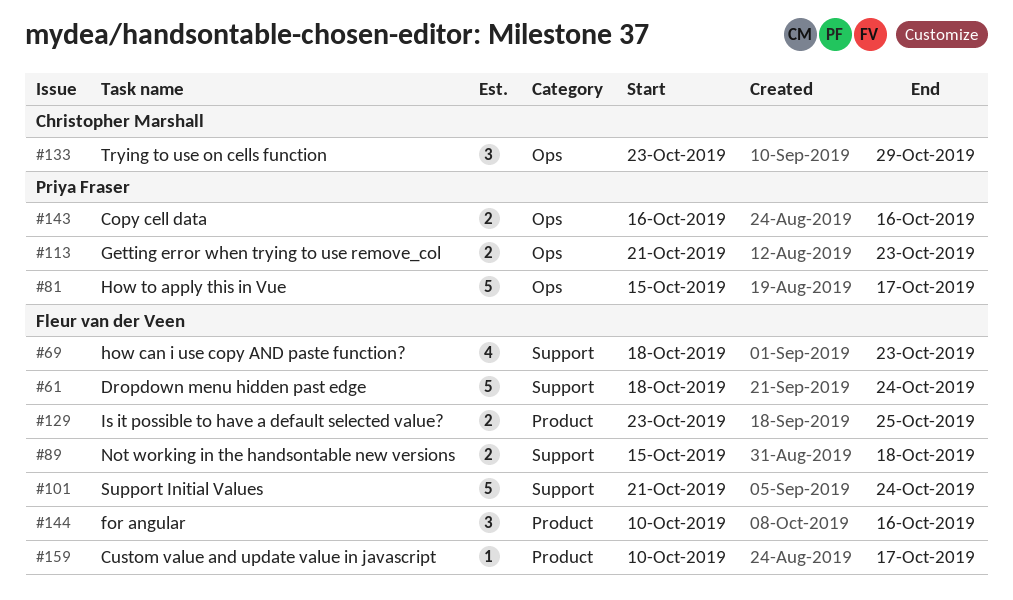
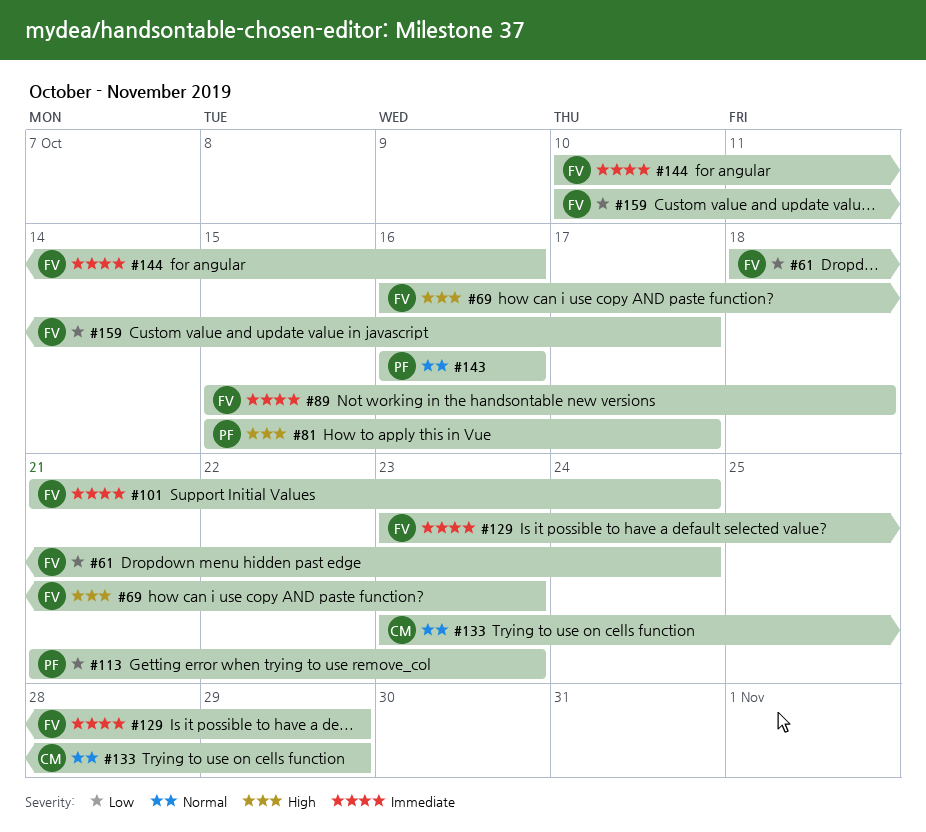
#69, start: Oct 18 -> Oct 16
#129, due: Oct 25 -> Oct 29

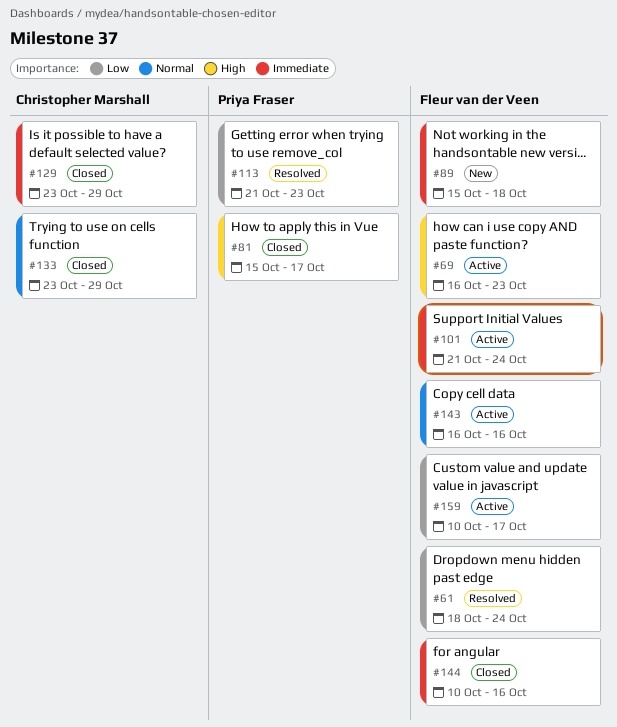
#129, owner: Fleur van der Veen -> Christopher Marshall
#143, owner: Priya Fraser -> Fleur van der Veen

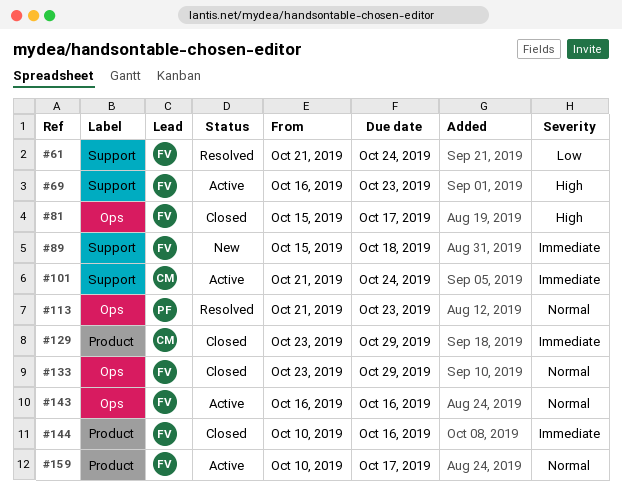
#61, start: Oct 18 -> Oct 21
#81, owner: Priya Fraser -> Fleur van der Veen
#101, owner: Fleur van der Veen -> Christopher Marshall
#113, priority: Low -> Normal
#133, owner: Christopher Marshall -> Fleur van der Veen
#159, priority: Low -> Normal

